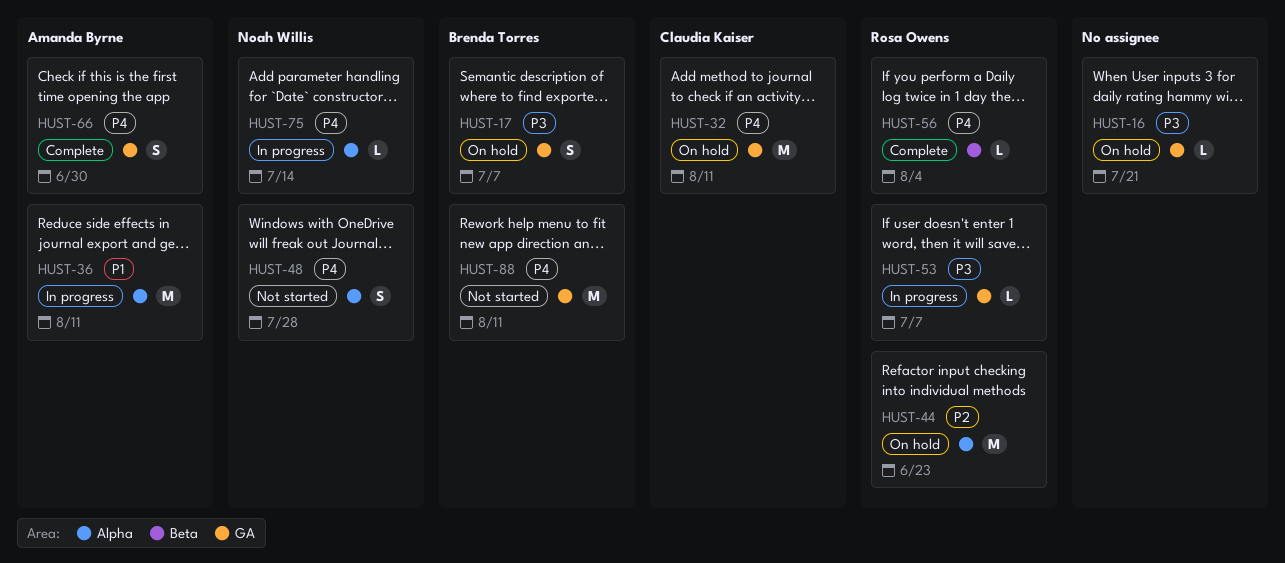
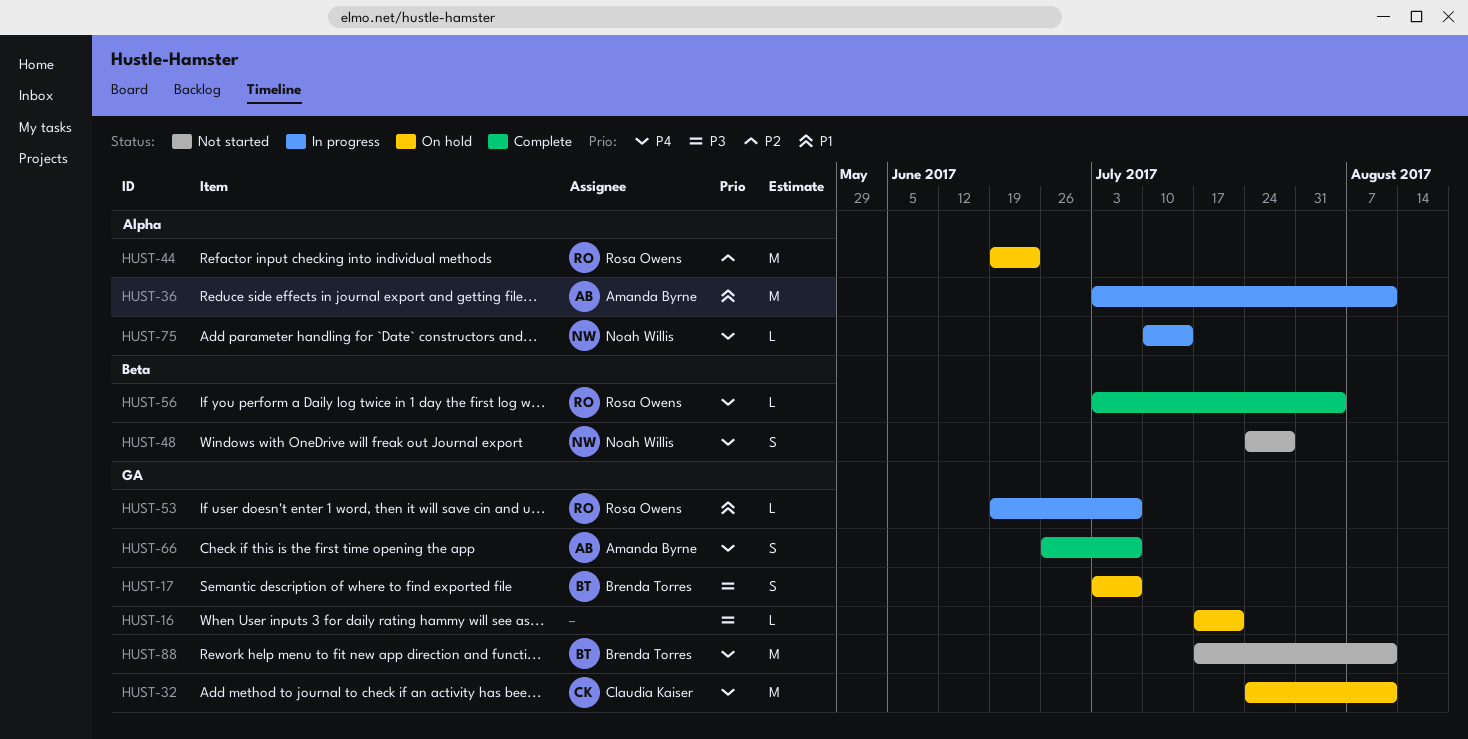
HUST-48, label: Alpha -> Beta
HUST-53, priority: P3 -> P1
HUST-66, due: Jun 30 -> Jul 7

